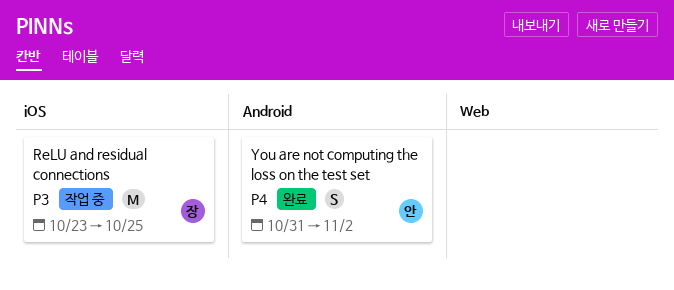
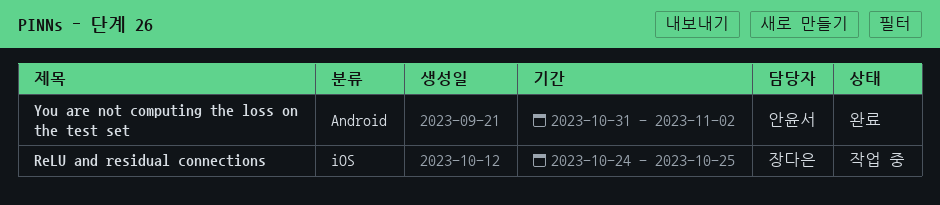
ReLU and residual connections, start: Oct 23 -> Oct 24

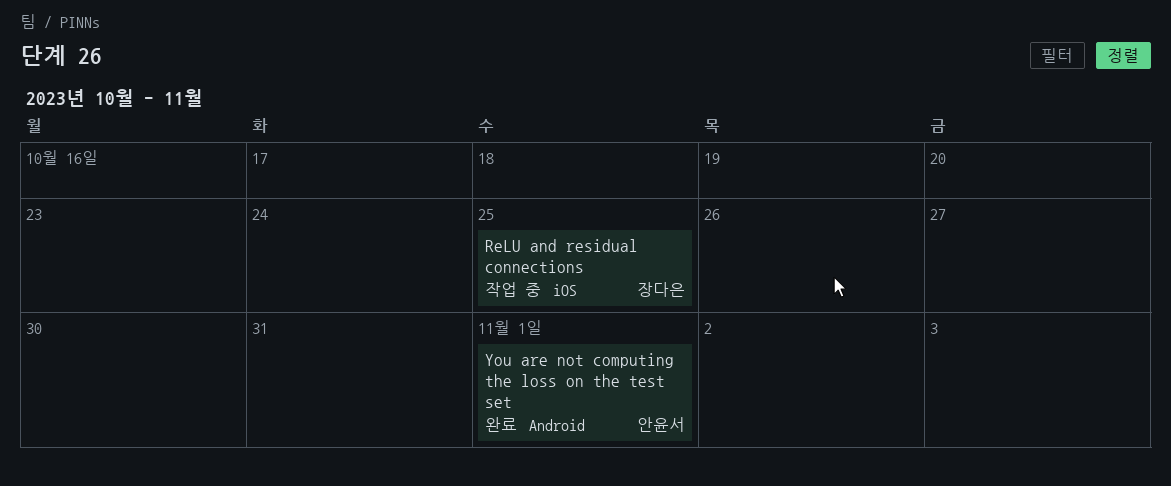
You are not computing the loss on the test set, due: Nov 2 -> Nov 1

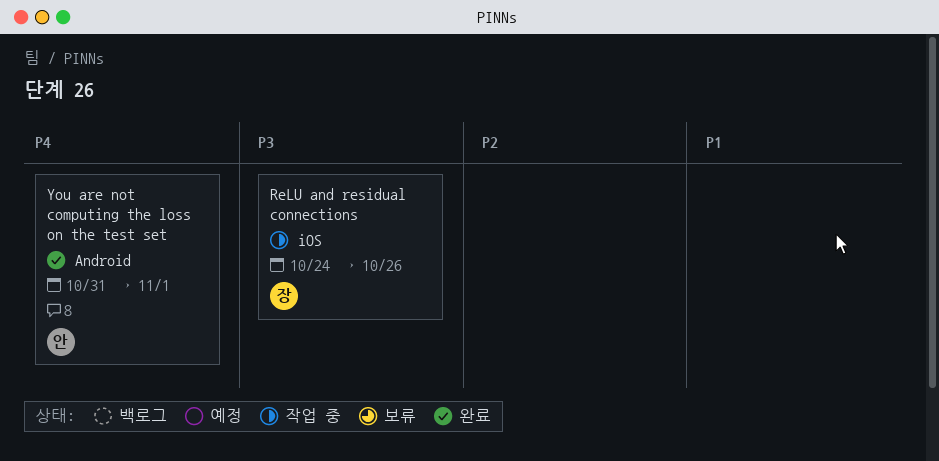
ReLU and residual connections, due: Oct 25 -> Oct 26

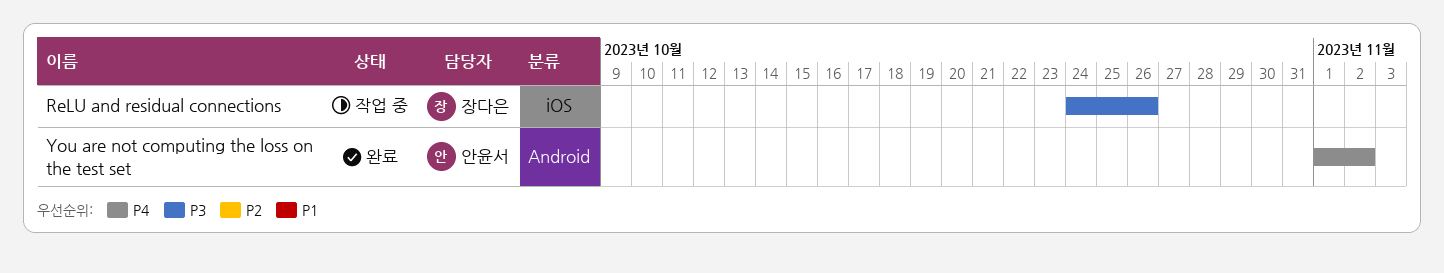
You are not computing the loss on the test set, start: Oct 31 -> Nov 1
You are not computing the loss on the test set, due: Nov 1 -> Nov 2

